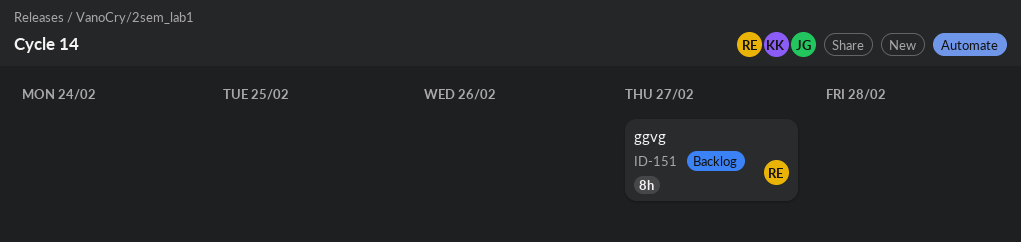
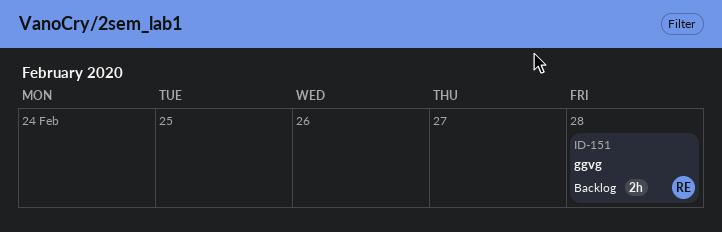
ID-151, estimate: 8h -> 2h
ID-151, due: Feb 27 -> Feb 28

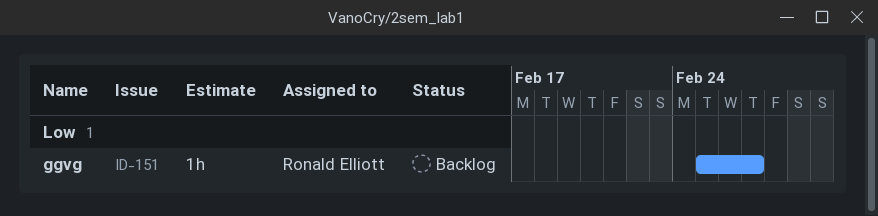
ID-151, estimate: 2h -> 1h
ID-151, due: Feb 28 -> Feb 27

